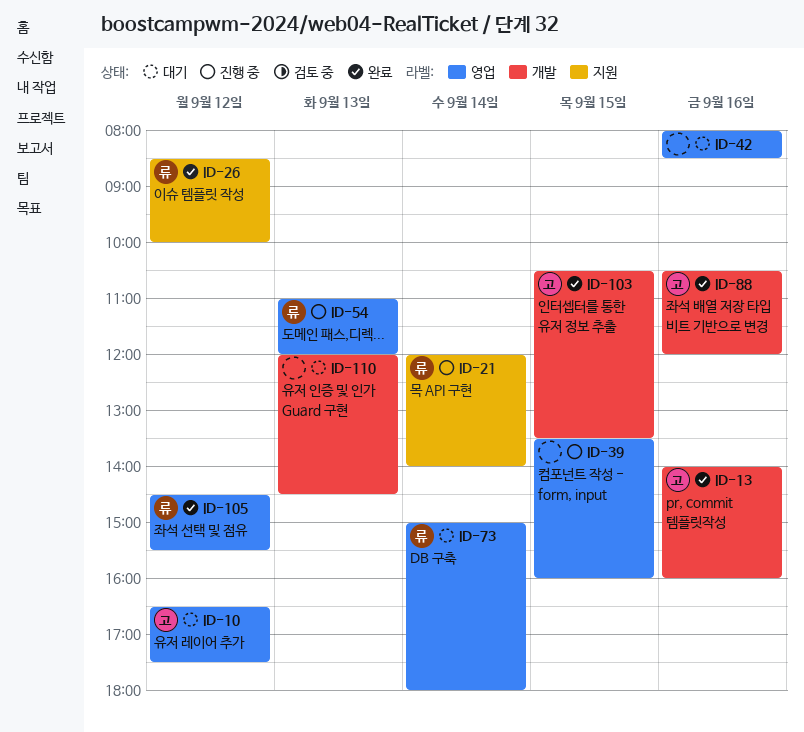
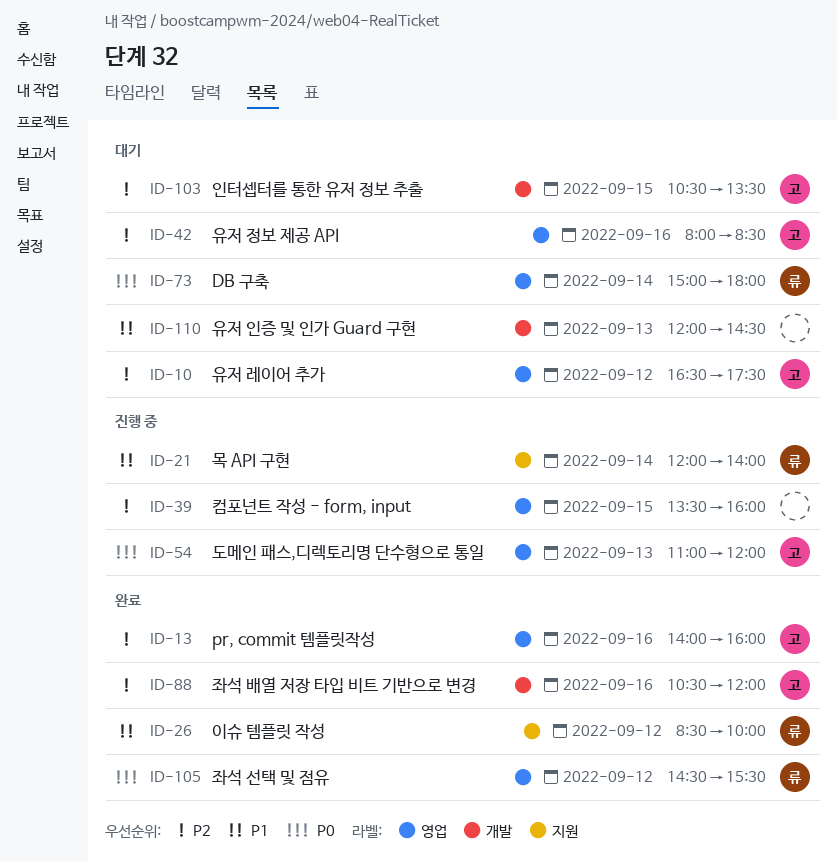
ID-13, label: 개발 -> 영업
ID-42, owner: none -> 고
ID-54, owner: 류 -> 고
ID-103, status: 완료 -> 대기

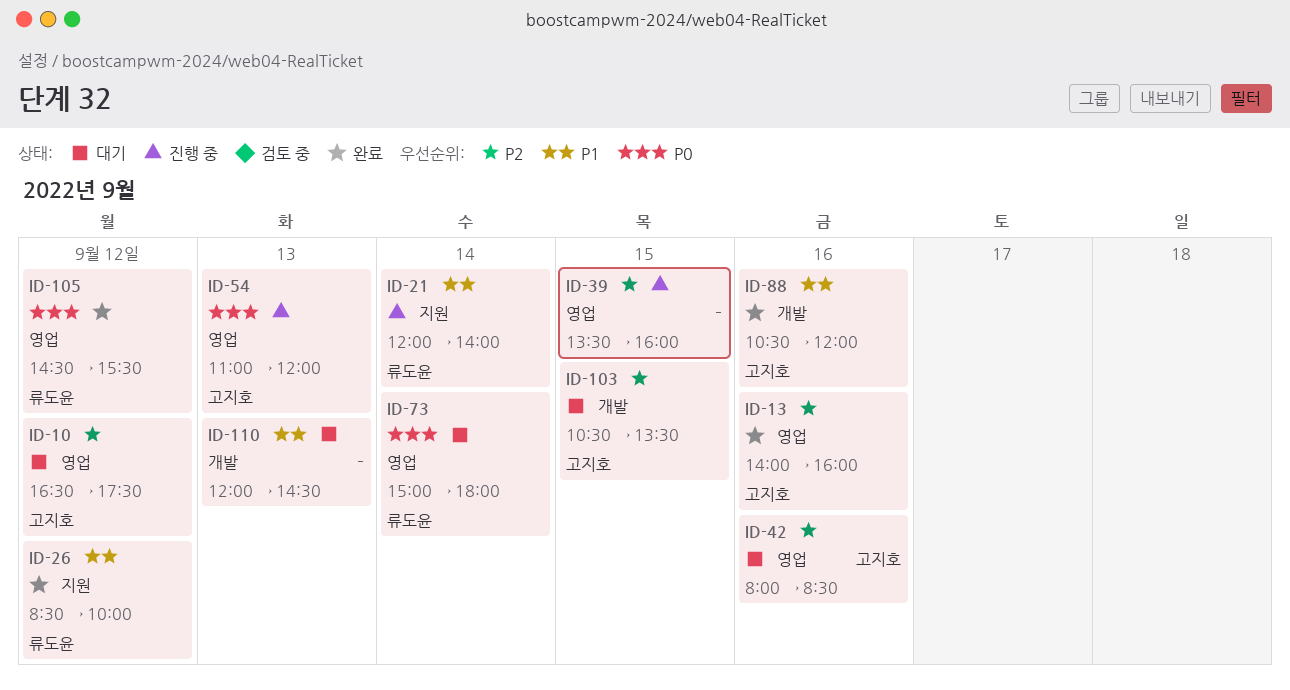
ID-88, priority: P2 -> P1

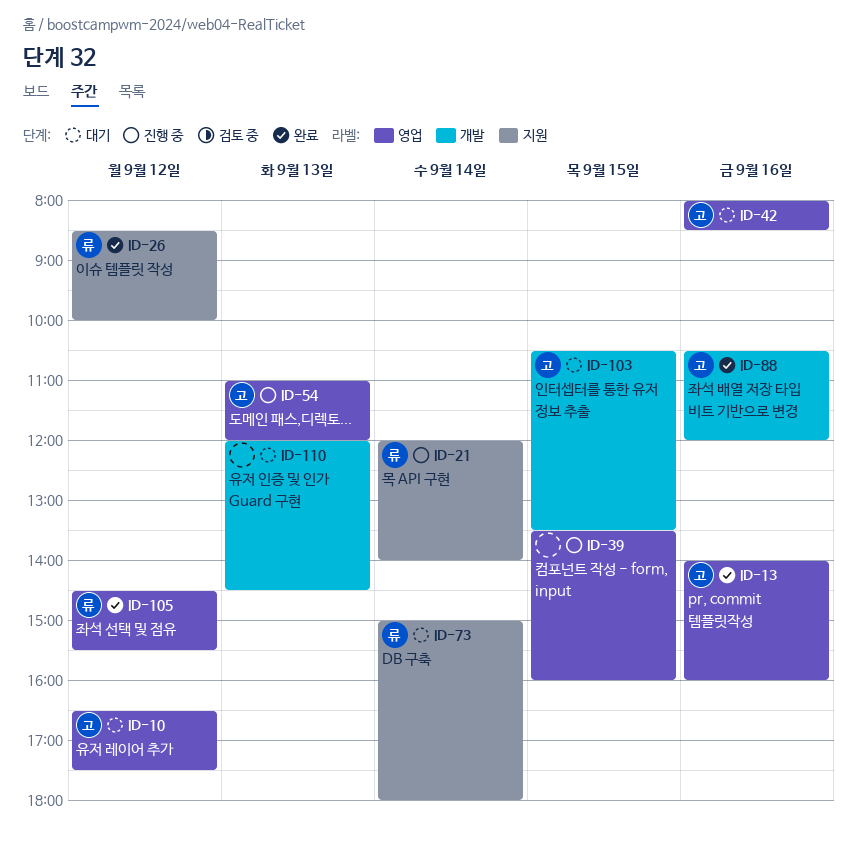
ID-73, label: 영업 -> 지원

